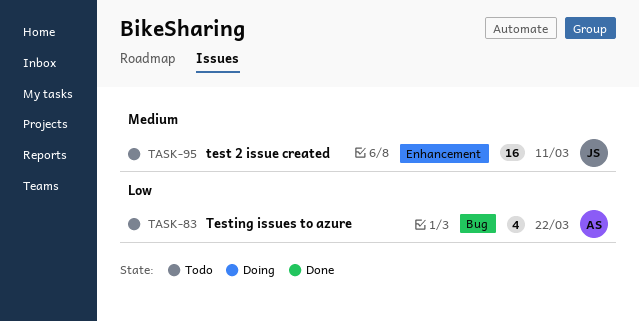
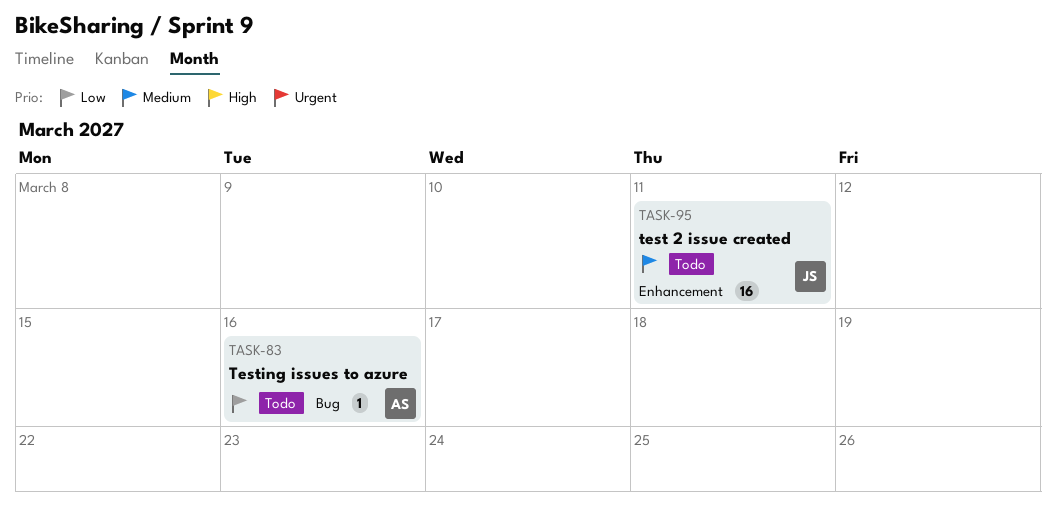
TASK-83, estimate: 4 -> 1
TASK-83, due: Mar 22 -> Mar 16

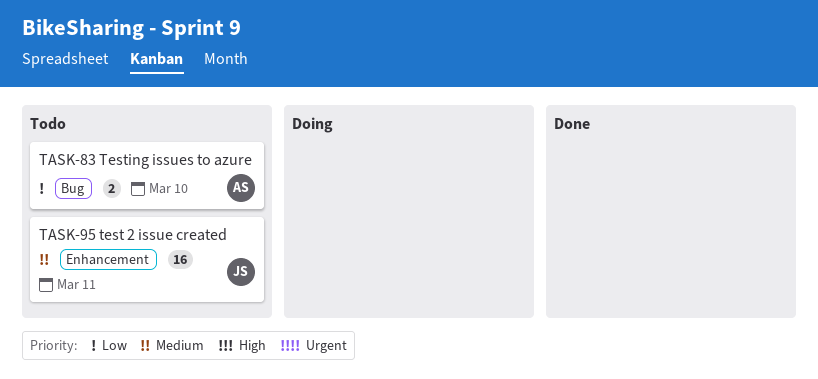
TASK-83, estimate: 1 -> 2
TASK-83, due: Mar 16 -> Mar 10

